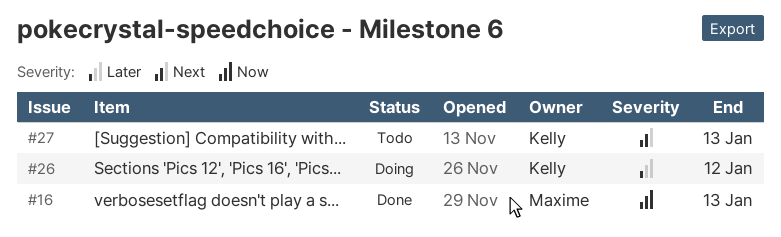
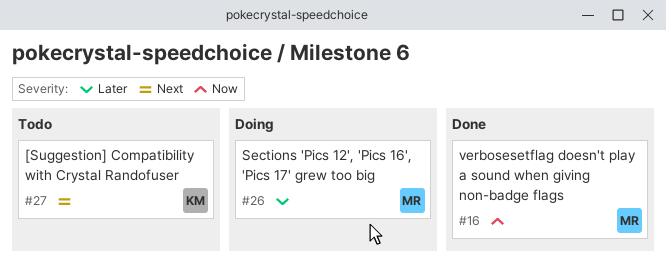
#26, owner: Kelly -> Maxime

